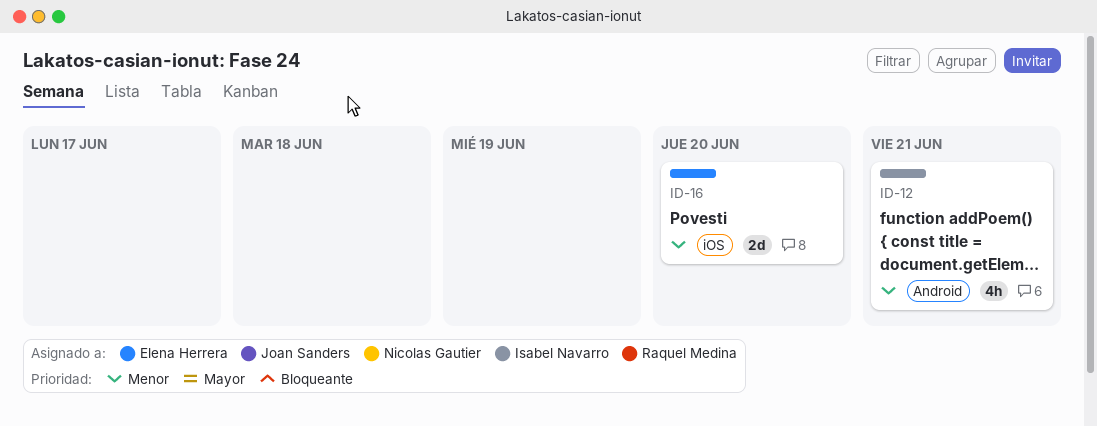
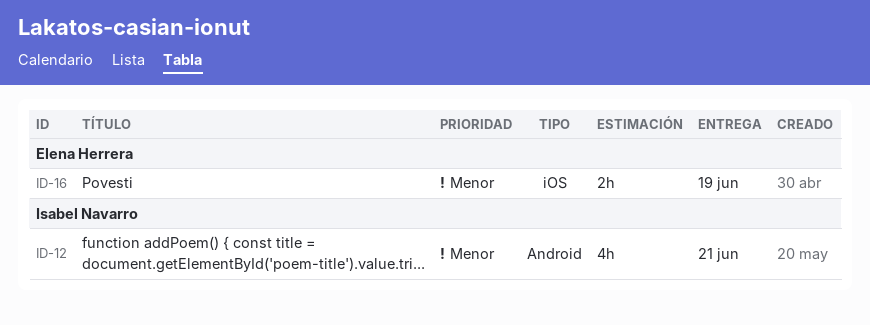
ID-16, estimate: 2d -> 2h
ID-16, due: Jun 20 -> Jun 19

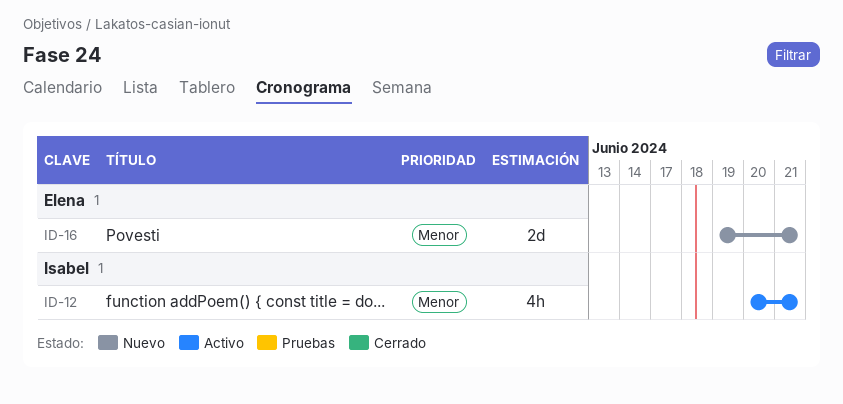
ID-16, estimate: 2h -> 2d
ID-16, due: Jun 19 -> Jun 21

